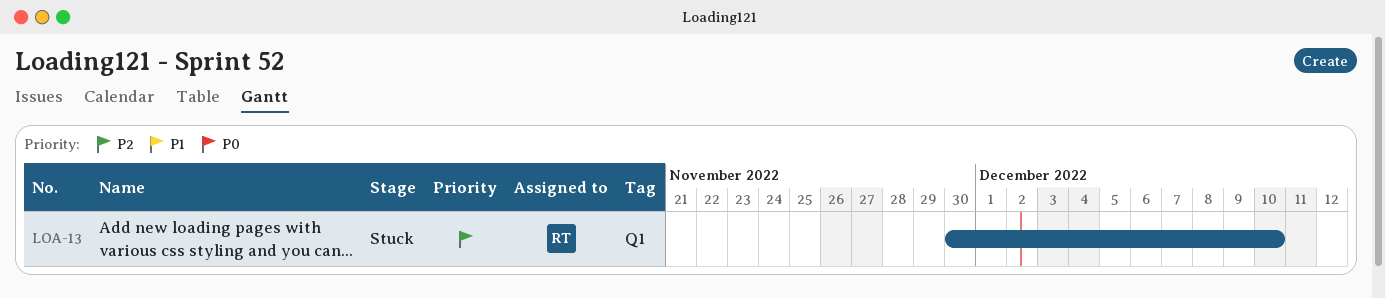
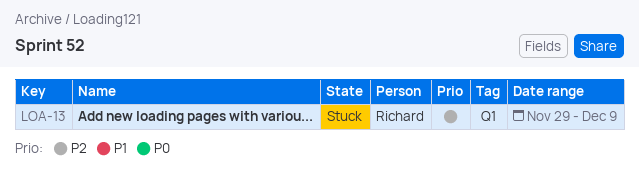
LOA-13, start: Nov 30 -> Nov 29
LOA-13, due: Dec 10 -> Dec 9

